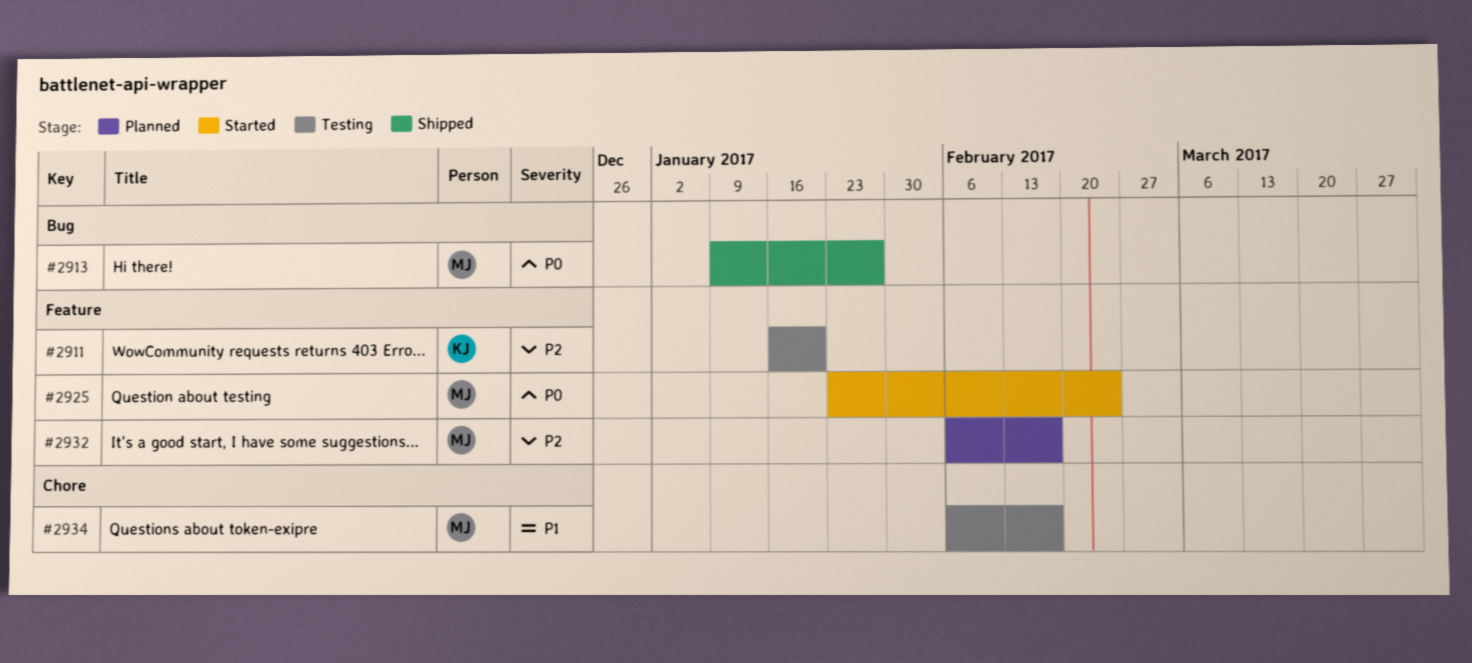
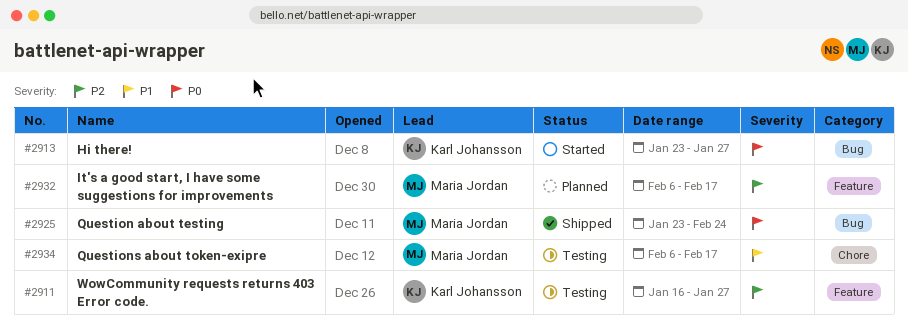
#2911, due: Jan 20 -> Jan 27
#2913, status: Shipped -> Started
#2913, owner: Maria Jordan -> Karl Johansson
#2913, start: Jan 9 -> Jan 23
#2925, status: Started -> Shipped
#2925, label: Feature -> Bug

